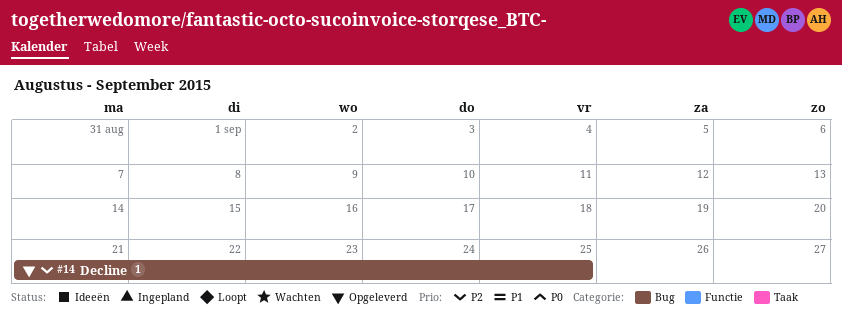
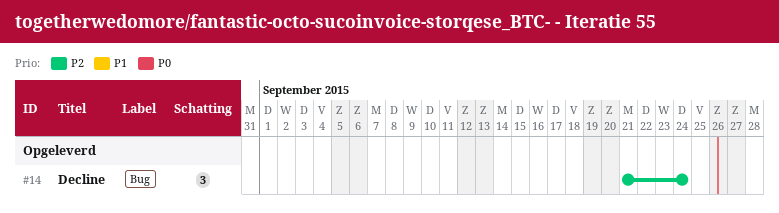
#14, estimate: 1 -> 3
#14, due: Sep 25 -> Sep 24

